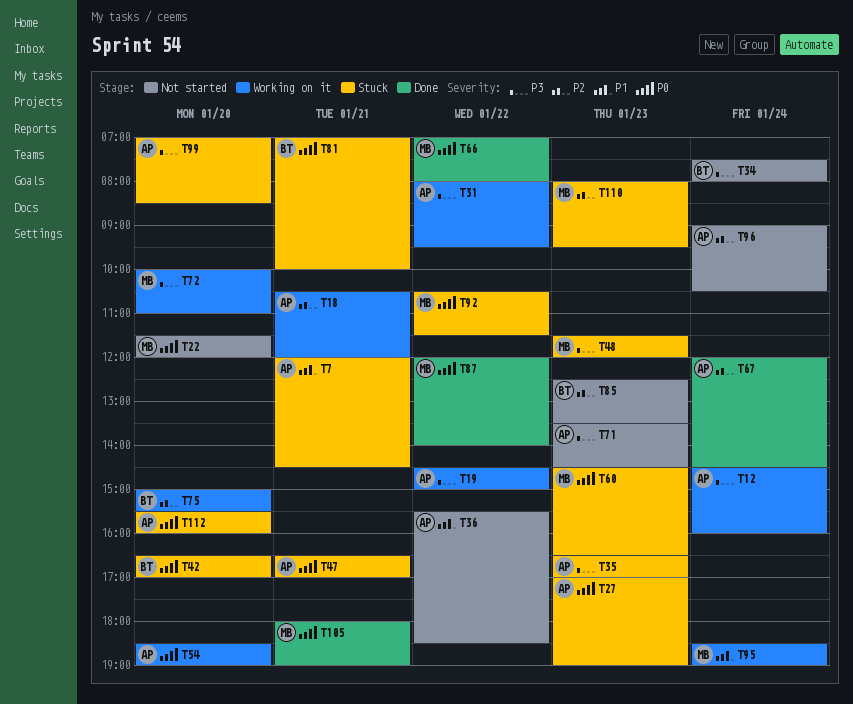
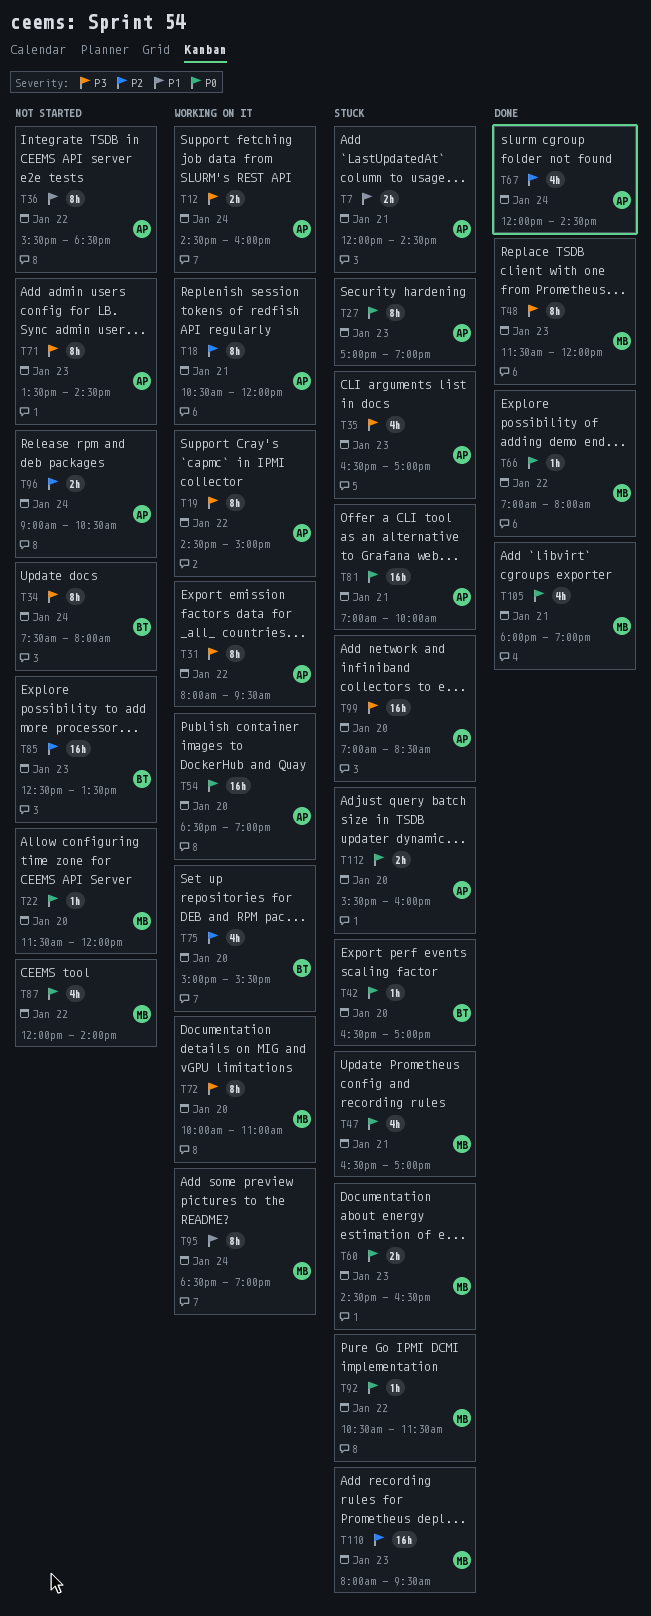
T47, owner: AP -> MB
T48, status: Stuck -> Done
T81, owner: BT -> AP
T87, status: Done -> Not started

